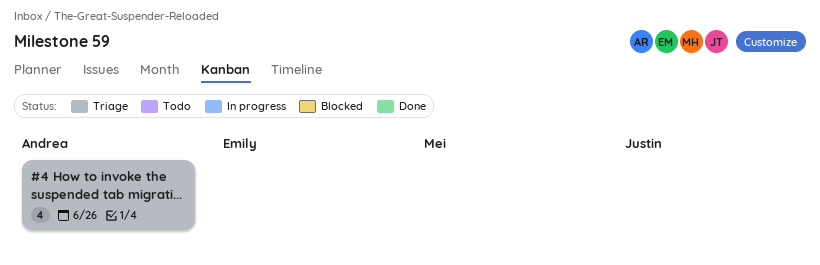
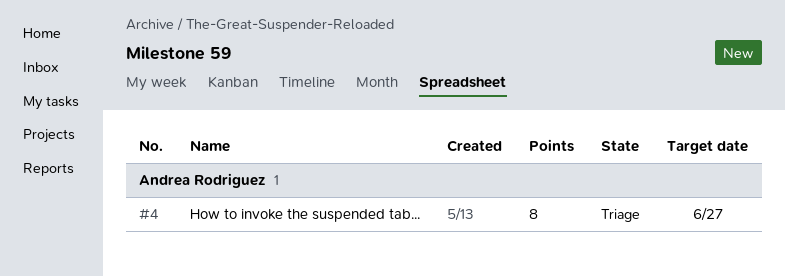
#4, estimate: 4 -> 8
#4, due: Jun 26 -> Jun 27

